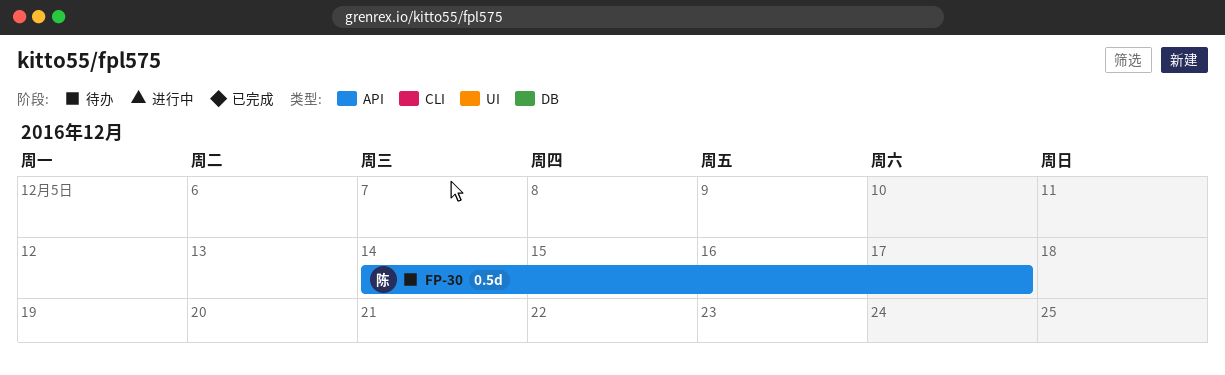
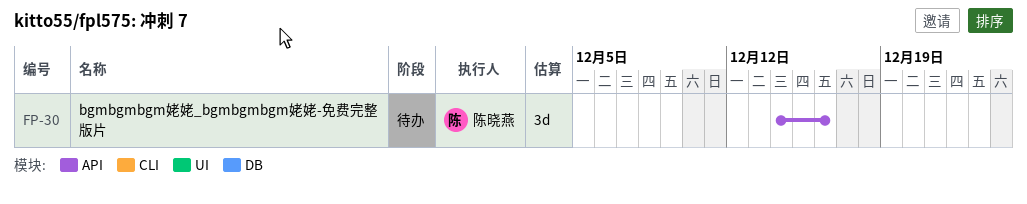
FP-30, estimate: 0.5d -> 3d
FP-30, due: Dec 17 -> Dec 16

